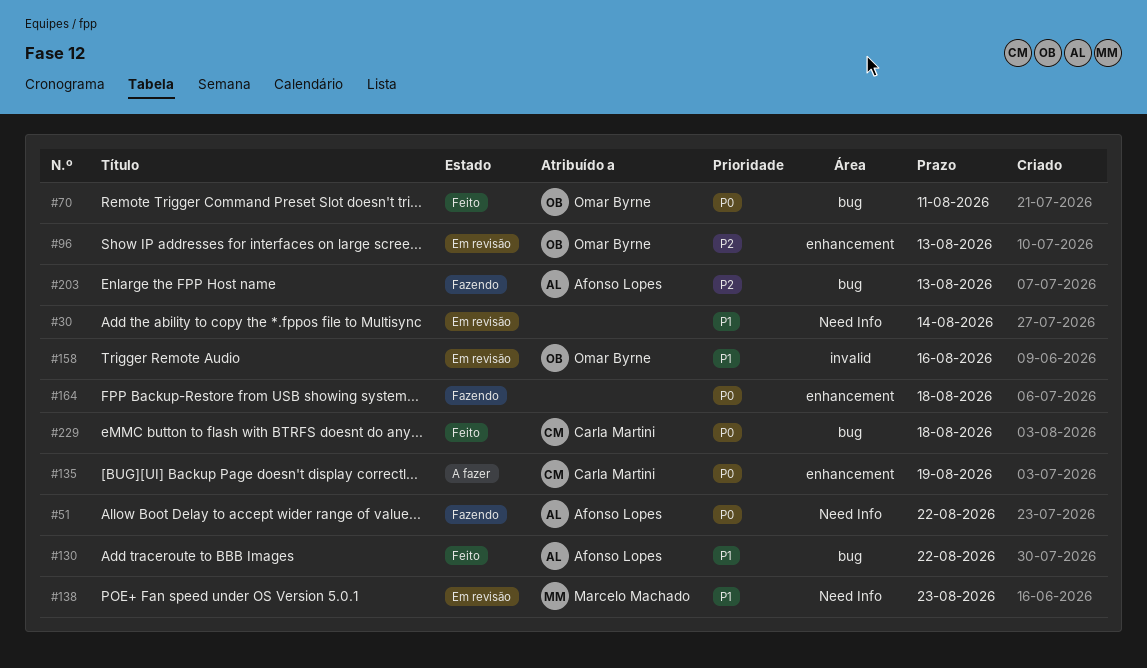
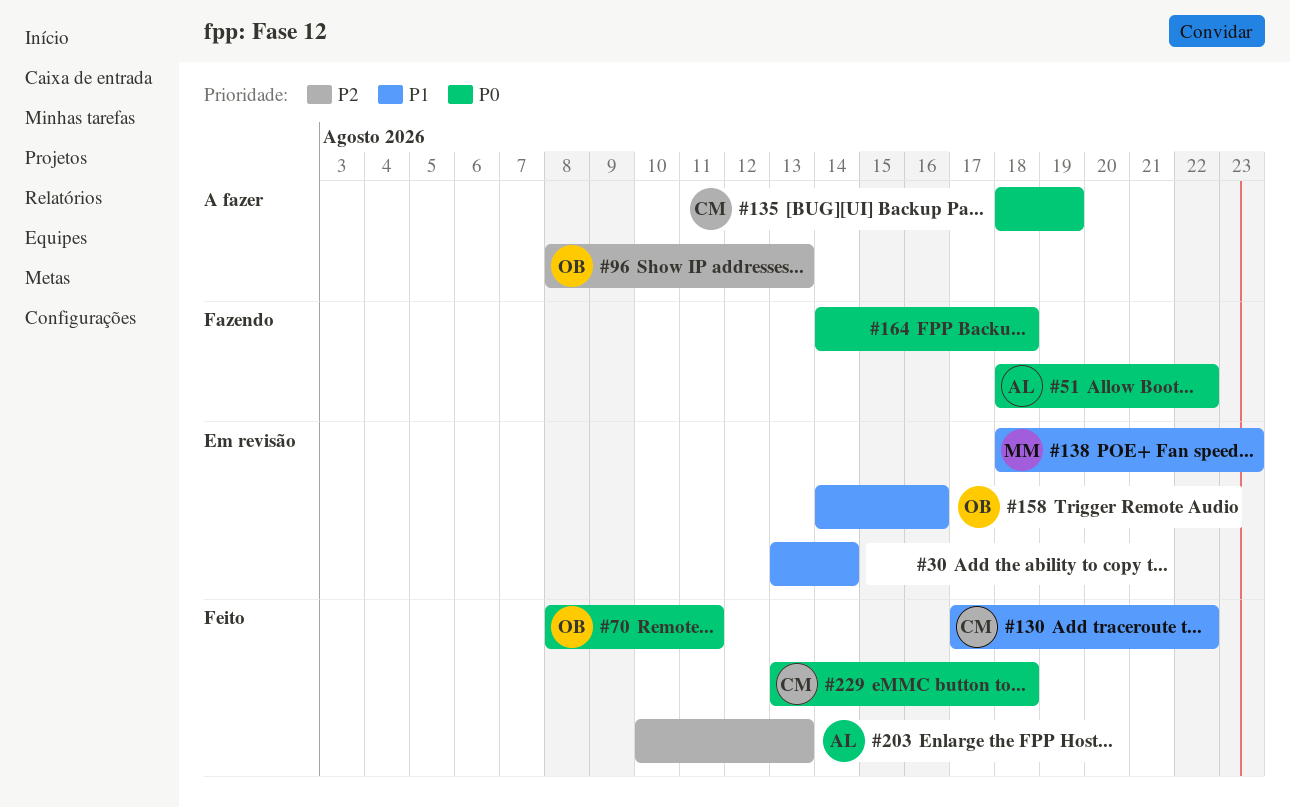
#96, status: Em revisão -> A fazer
#130, owner: Afonso Lopes -> Carla Martini
#203, status: Fazendo -> Feito

